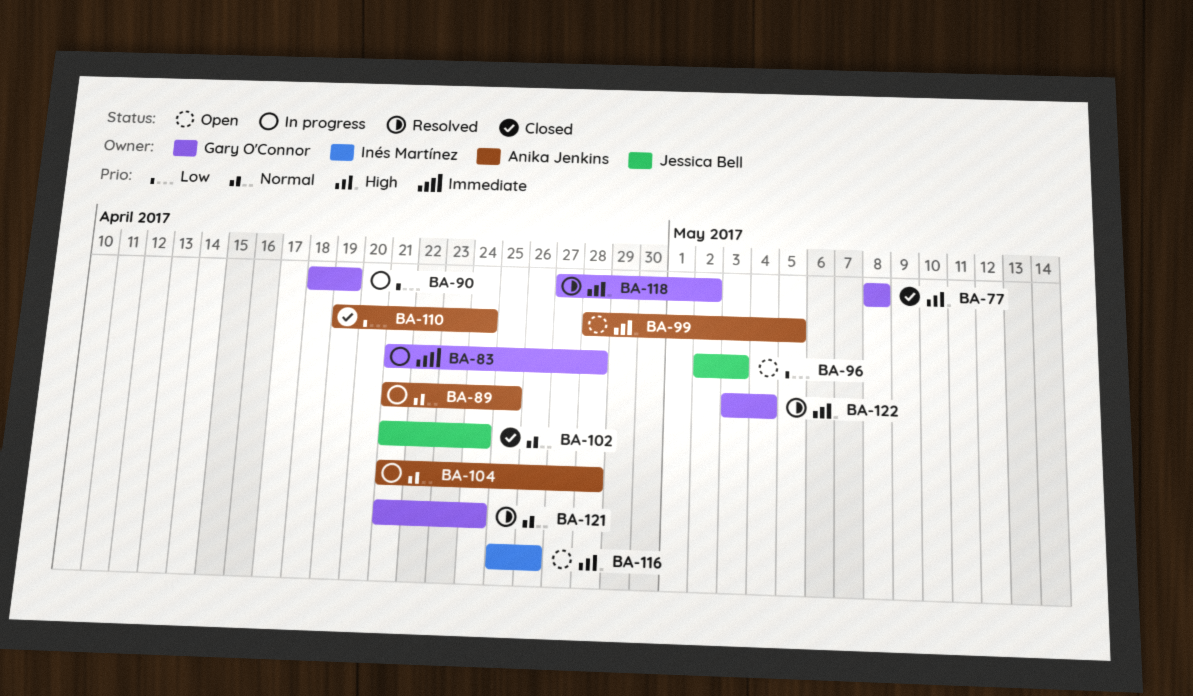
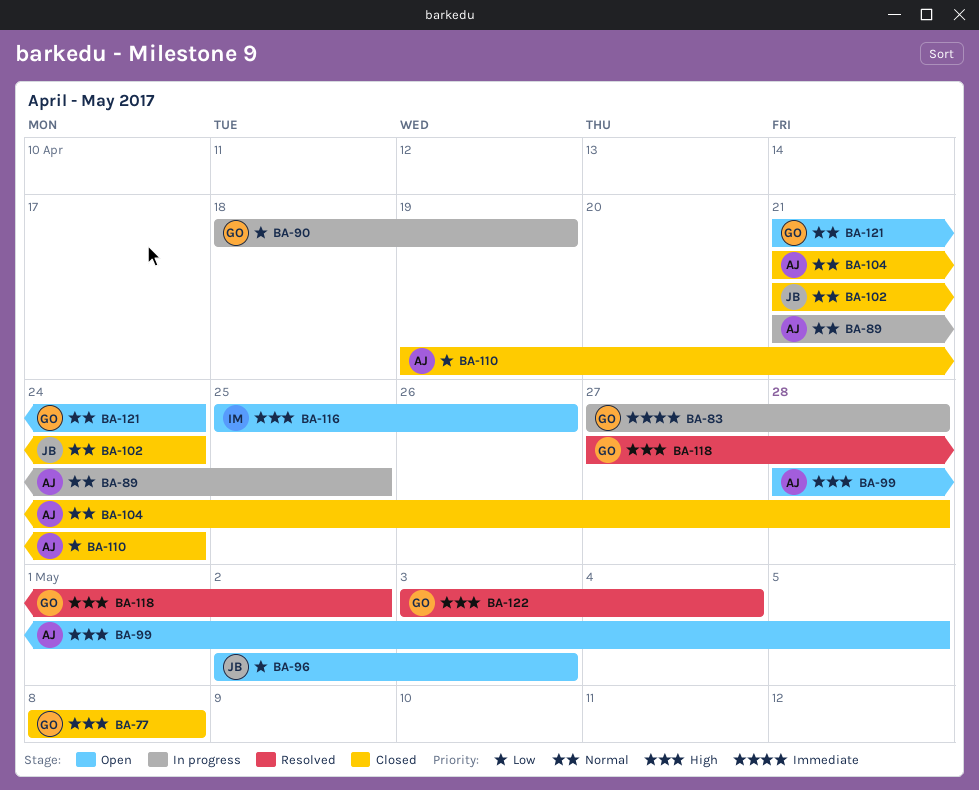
BA-83, start: Apr 21 -> Apr 27
BA-104, status: In progress -> Closed
BA-121, status: Resolved -> Open

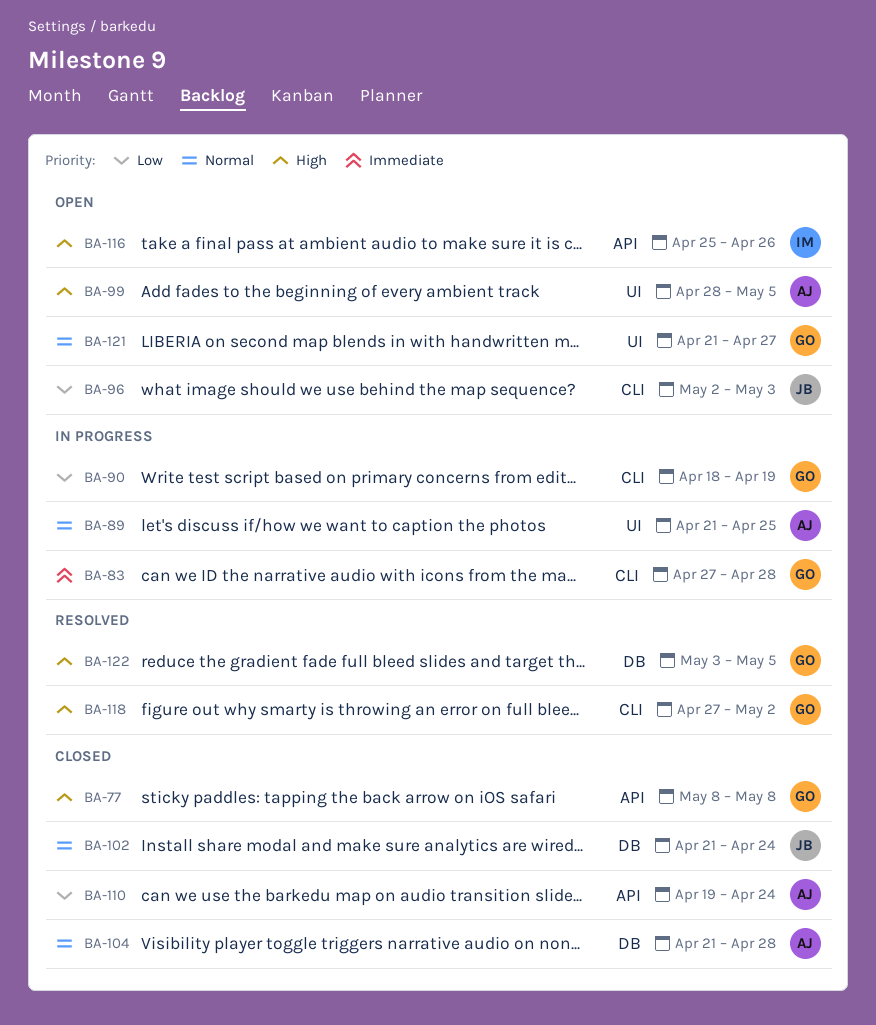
BA-121, due: Apr 24 -> Apr 27
BA-122, due: May 4 -> May 5

